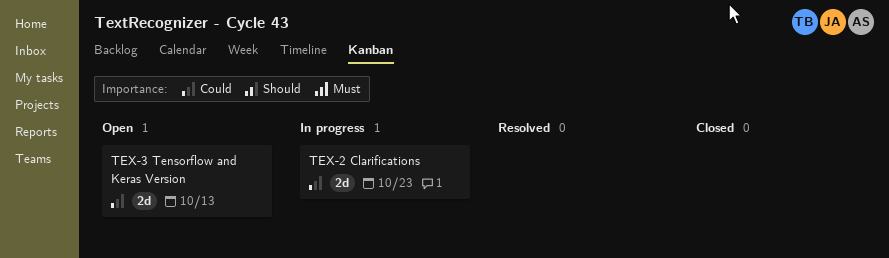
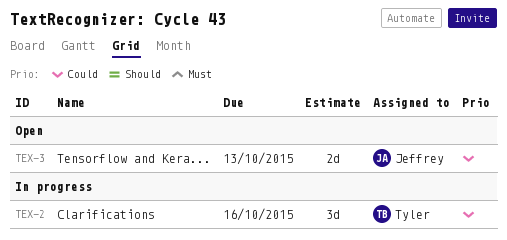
TEX-2, estimate: 2d -> 3d
TEX-2, due: Oct 23 -> Oct 16

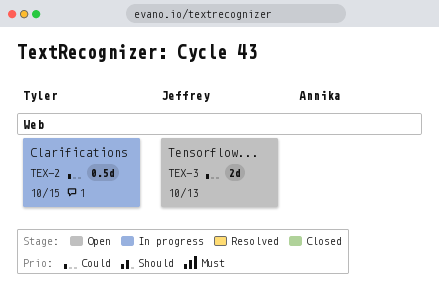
TEX-2, estimate: 3d -> 0.5d
TEX-2, due: Oct 16 -> Oct 15

